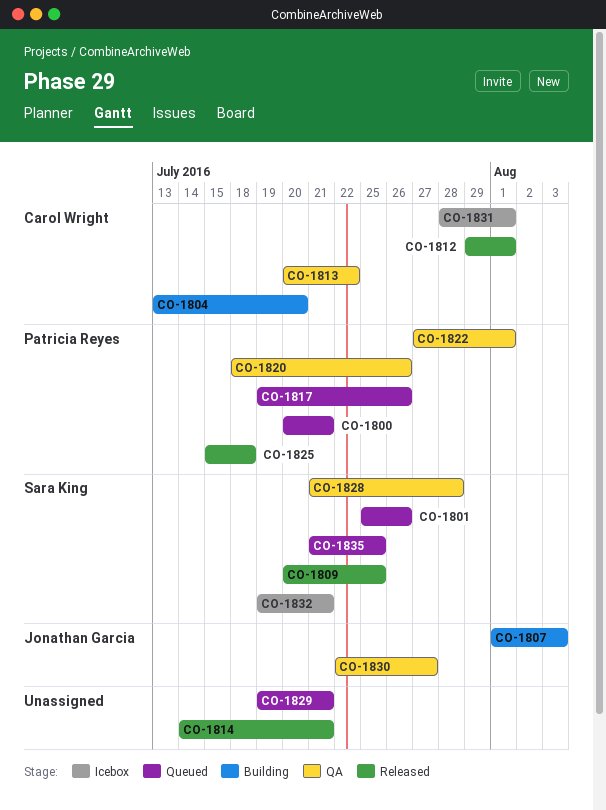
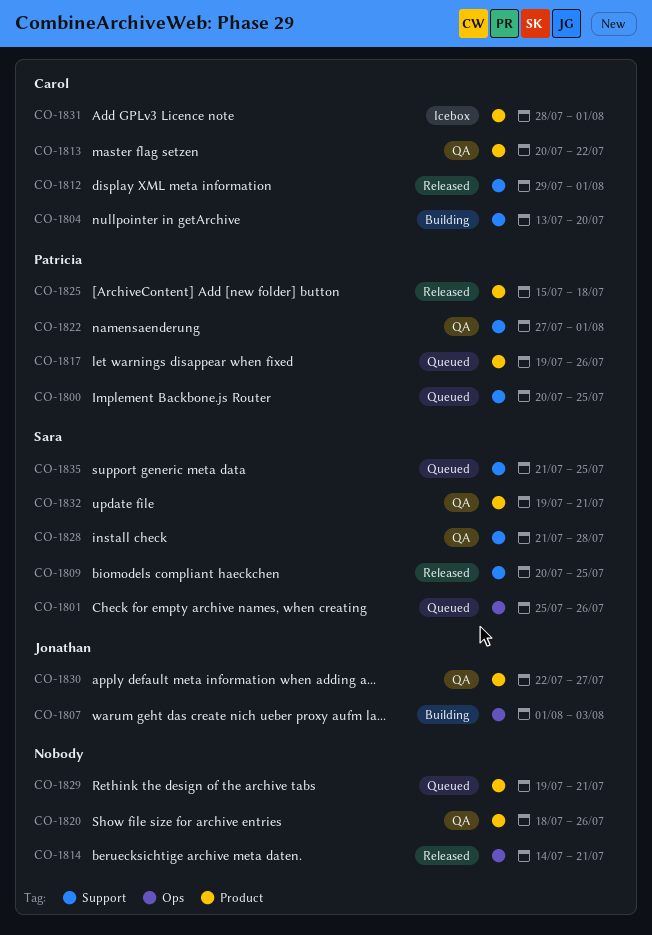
CO-1800, due: Jul 21 -> Jul 25
CO-1820, owner: Patricia Reyes -> none
CO-1832, status: Icebox -> QA

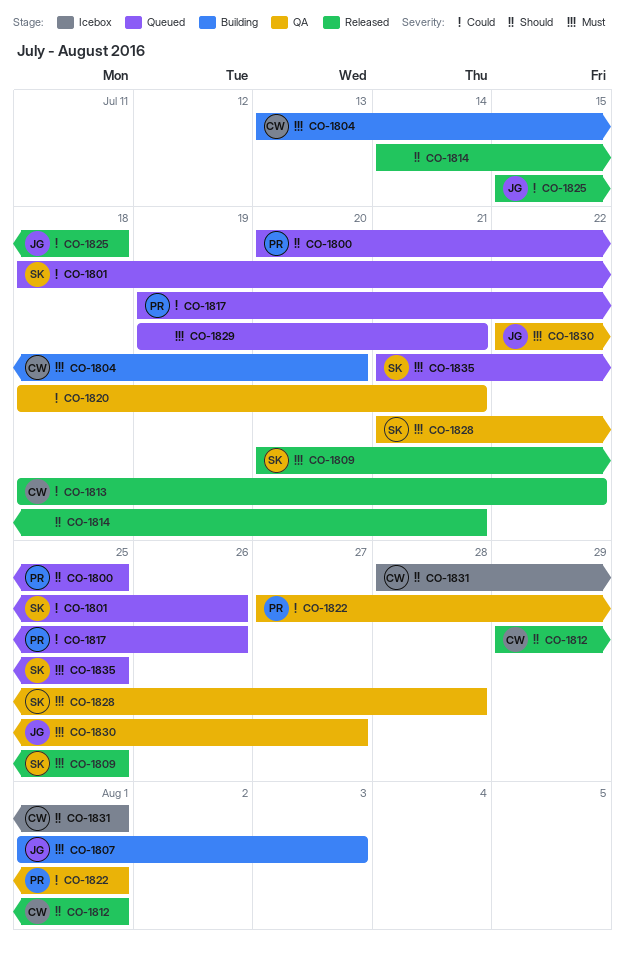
CO-1801, start: Jul 25 -> Jul 18
CO-1813, status: QA -> Released
CO-1813, start: Jul 20 -> Jul 18
CO-1820, due: Jul 26 -> Jul 21
CO-1825, owner: Patricia -> Jonathan
CO-1832: present -> none

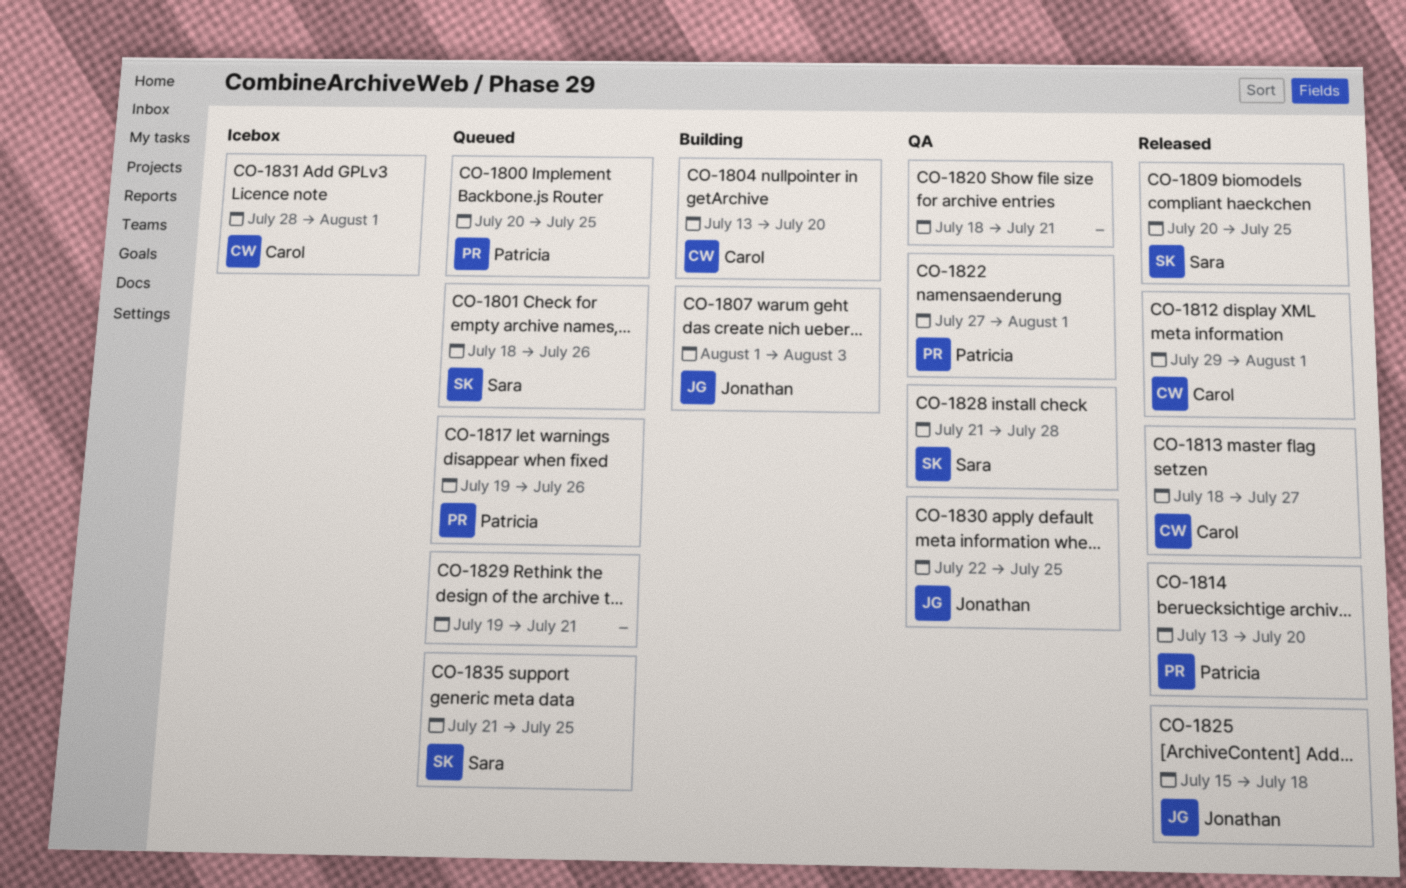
CO-1813, due: Jul 22 -> Jul 27
CO-1814, owner: none -> Patricia
CO-1814, start: Jul 14 -> Jul 13
CO-1814, due: Jul 21 -> Jul 20
CO-1830, due: Jul 27 -> Jul 25

